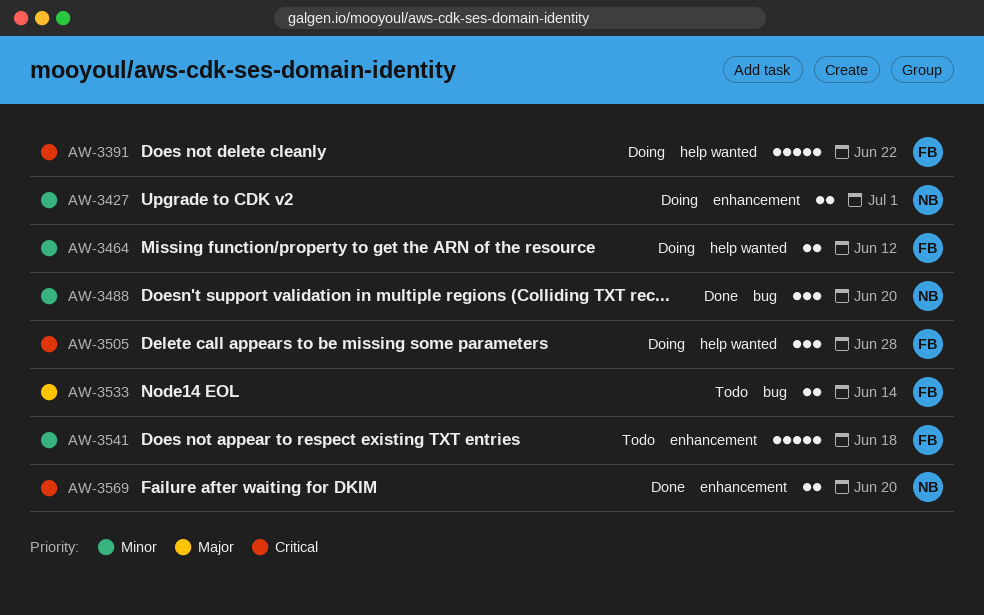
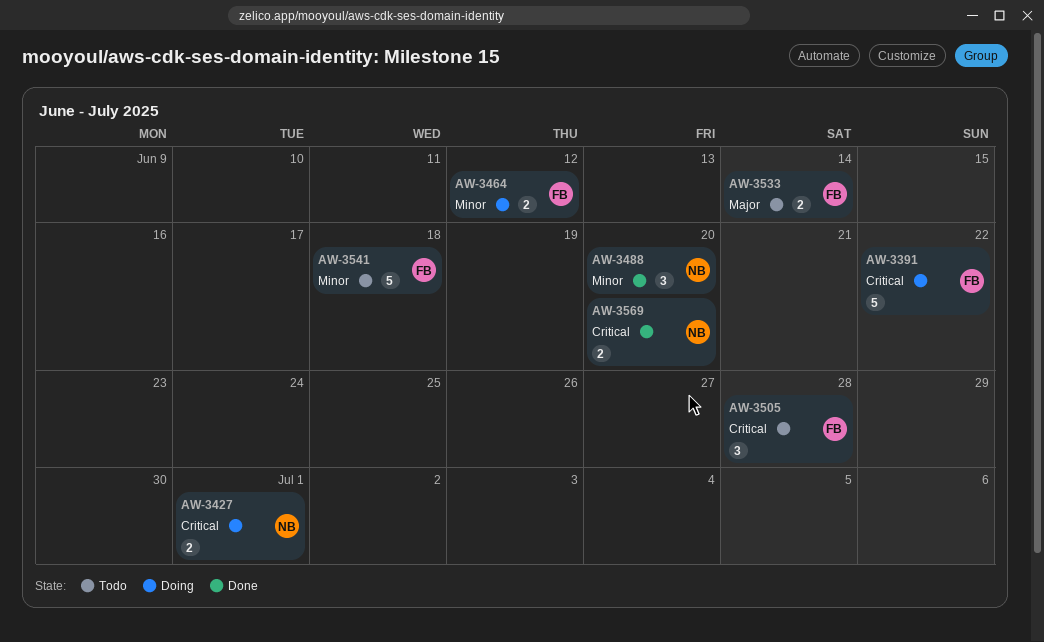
AW-3427, priority: Minor -> Critical
AW-3505, status: Doing -> Todo

